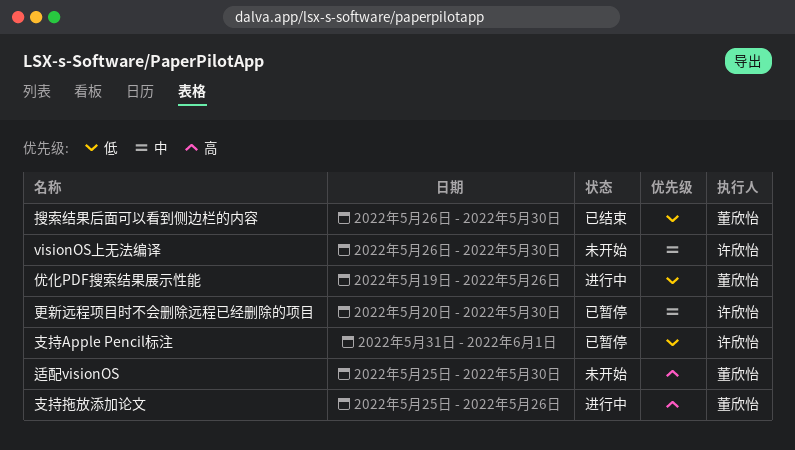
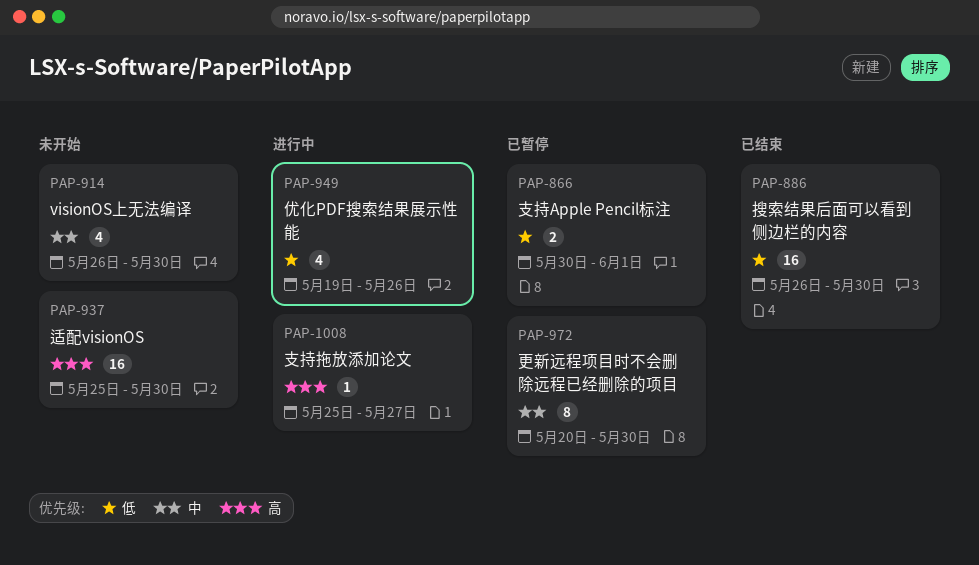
支持Apple Pencil标注, start: May 31 -> May 30
支持拖放添加论文, due: May 26 -> May 27

